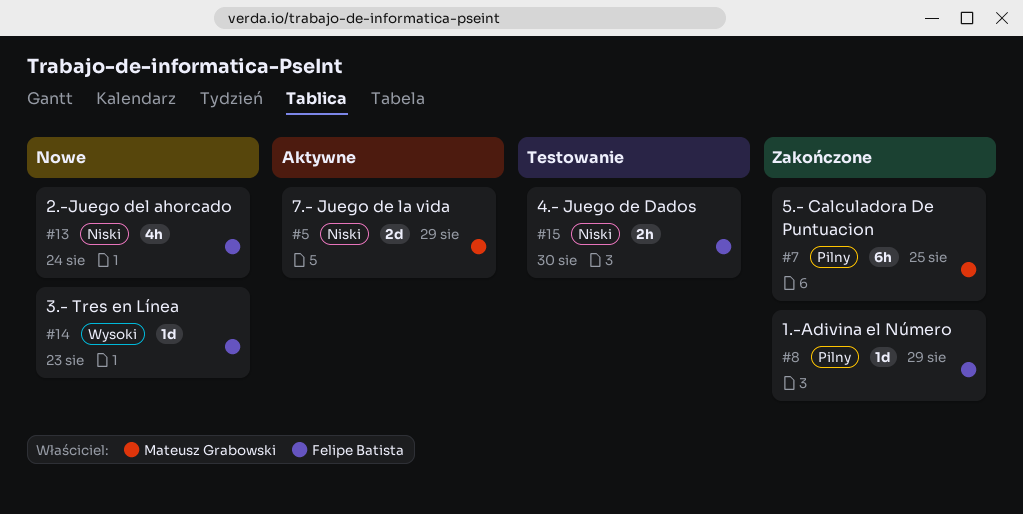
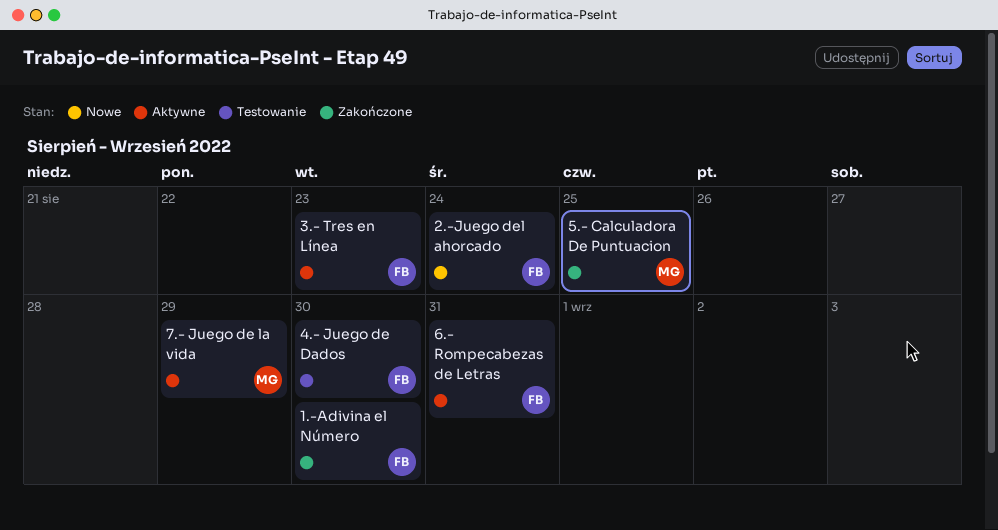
1.-Adivina el Número, due: Aug 29 -> Aug 30
3.- Tres en Línea, status: Nowe -> Aktywne
6.- Rompecabezas de Letras: none -> present

